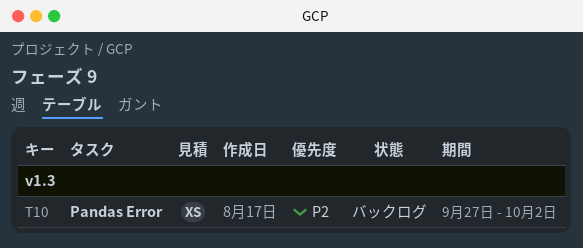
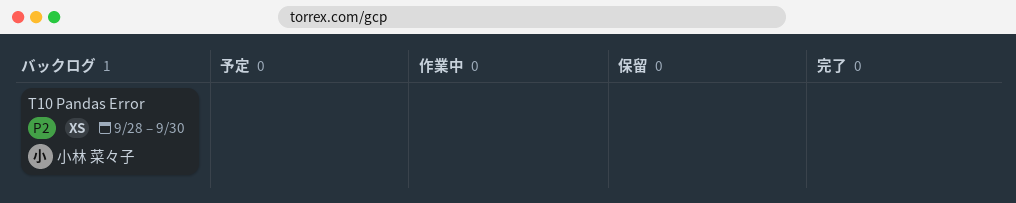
T10, start: Sep 27 -> Sep 28
T10, due: Oct 2 -> Sep 30

